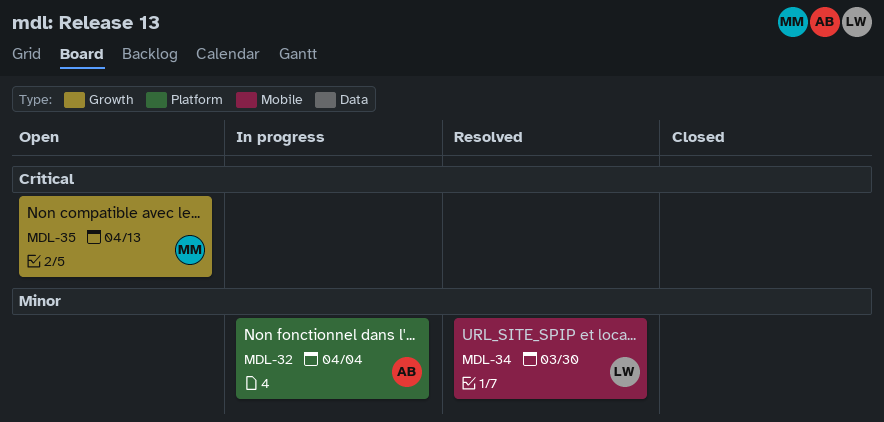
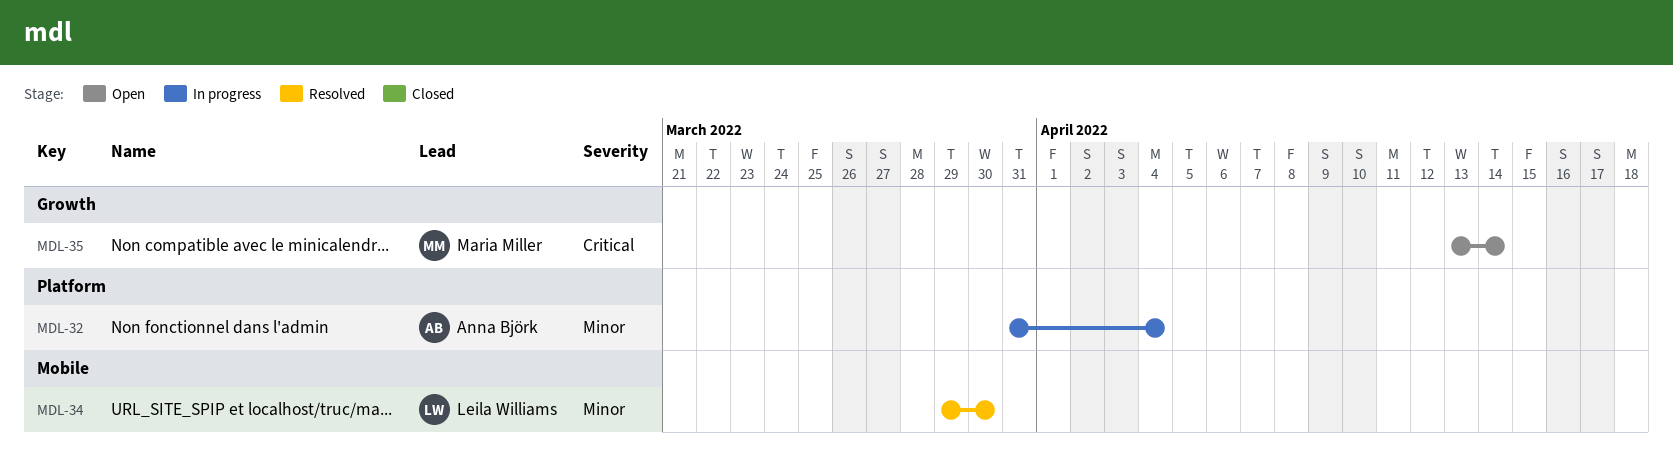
MDL-35, due: Apr 13 -> Apr 14

